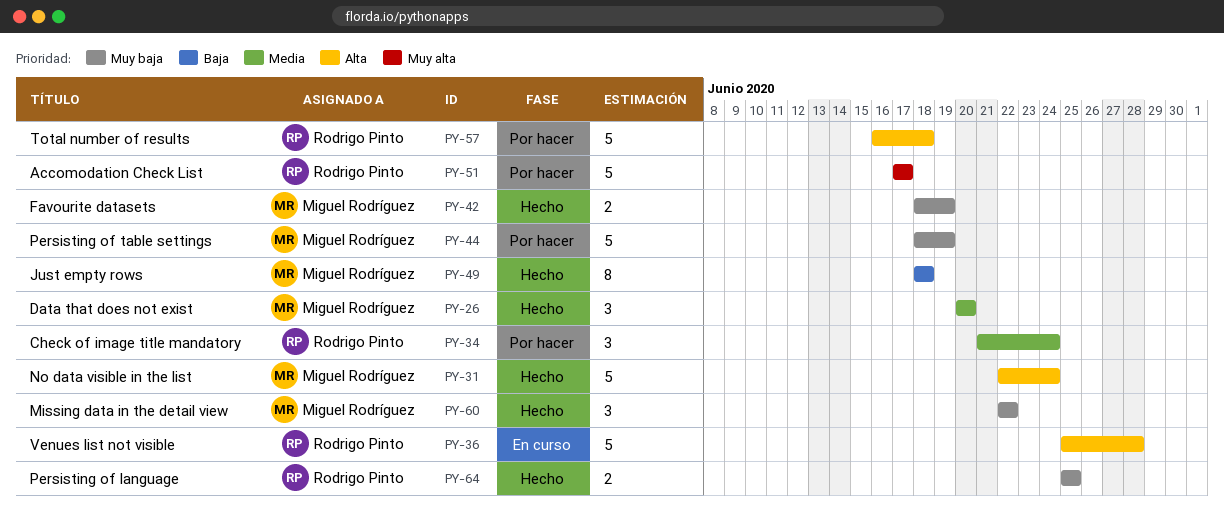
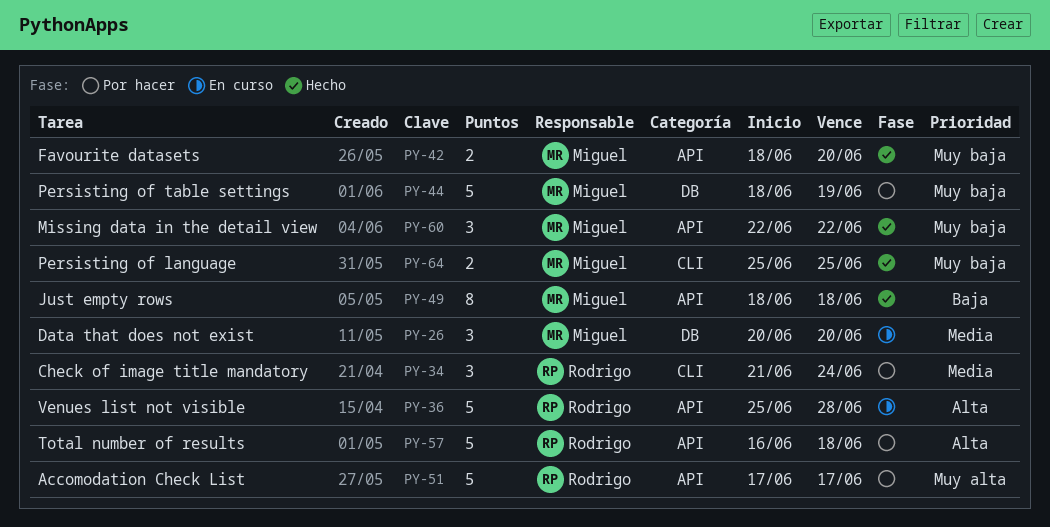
PY-26, status: Hecho -> En curso
PY-31: present -> none
PY-42, due: Jun 19 -> Jun 20
PY-64, owner: Rodrigo Pinto -> Miguel Rodríguez

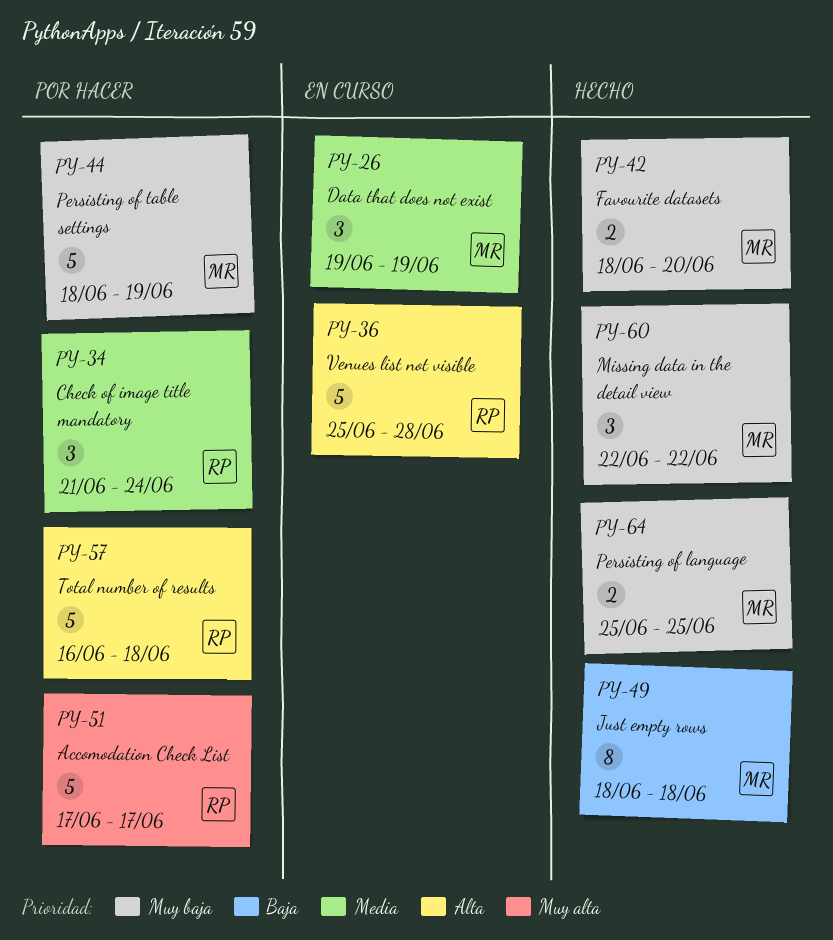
PY-26, start: Jun 20 -> Jun 19
PY-26, due: Jun 20 -> Jun 19

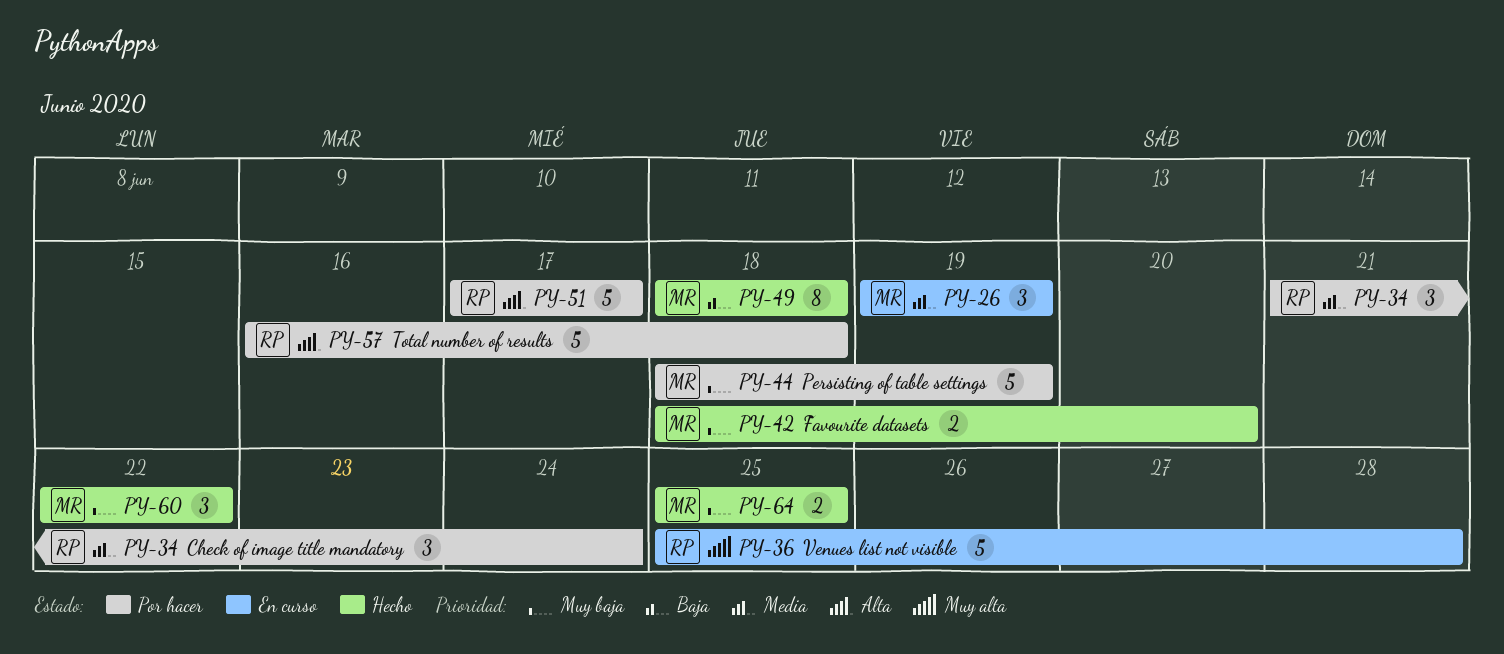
PY-36, priority: Alta -> Muy alta
PY-51, priority: Muy alta -> Alta

